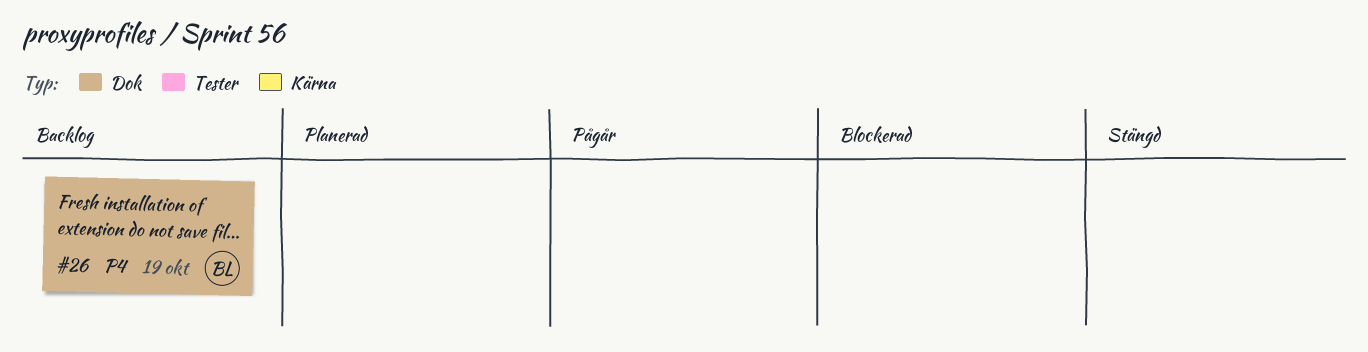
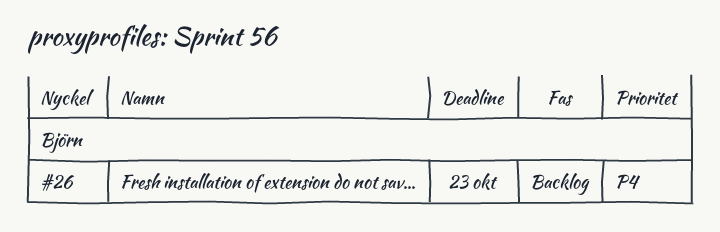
#26, due: Oct 19 -> Oct 23

